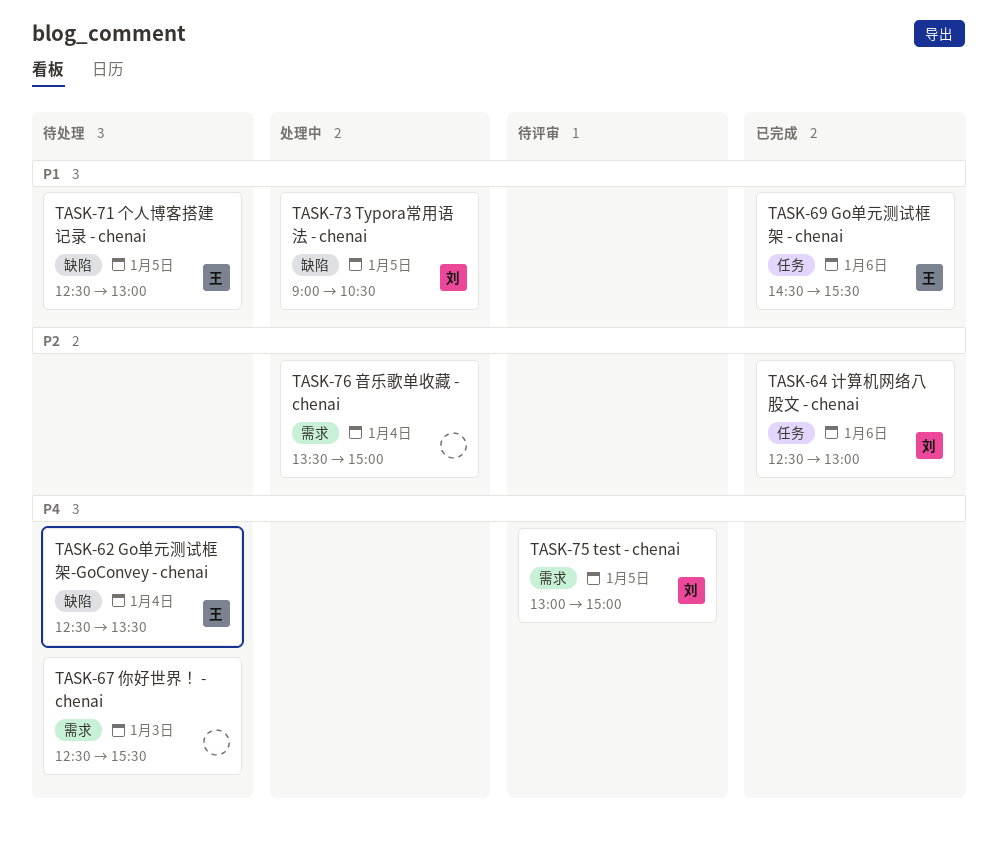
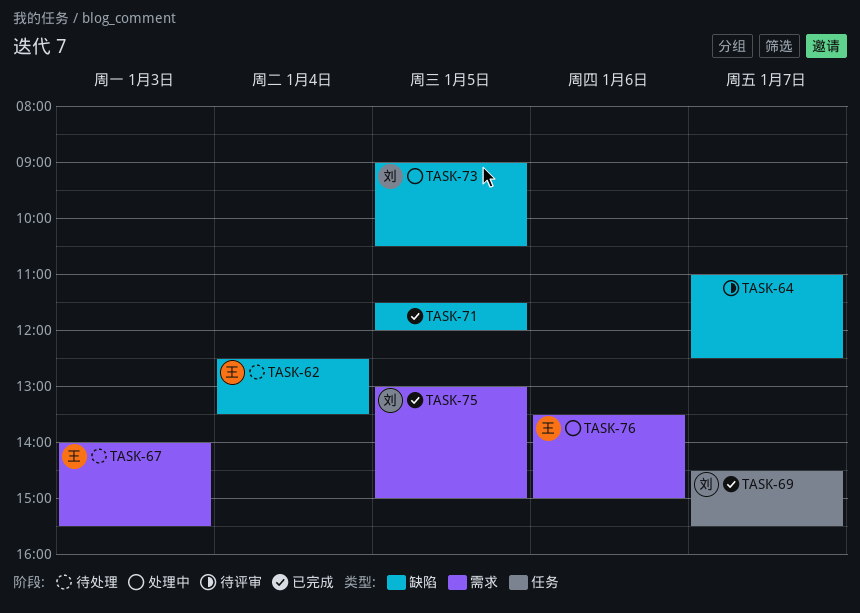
TASK-64, status: 已完成 -> 待评审
TASK-64, owner: 刘 -> none
TASK-64, label: 任务 -> 缺陷
TASK-64, day: Jan 6 -> Jan 7
TASK-64, begins: 12:30 -> 11:00
TASK-64, ends: 13:00 -> 12:30
TASK-67, owner: none -> 王
TASK-67, begins: 12:30 -> 14:00
TASK-69, owner: 王 -> 刘
TASK-69, day: Jan 6 -> Jan 7
TASK-71, status: 待处理 -> 已完成
TASK-71, owner: 王 -> none
TASK-71, begins: 12:30 -> 11:30
TASK-71, ends: 13:00 -> 12:00
TASK-75, status: 待评审 -> 已完成
TASK-76, owner: none -> 王
TASK-76, day: Jan 4 -> Jan 6

